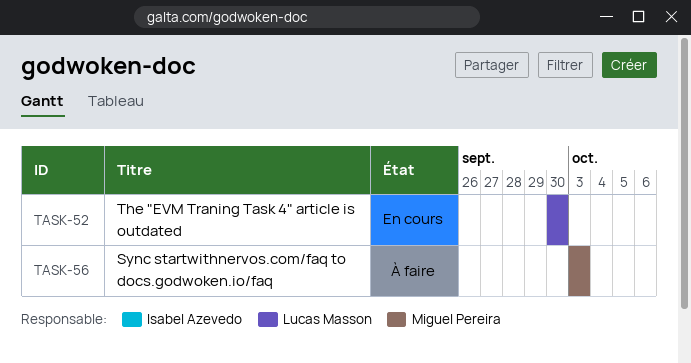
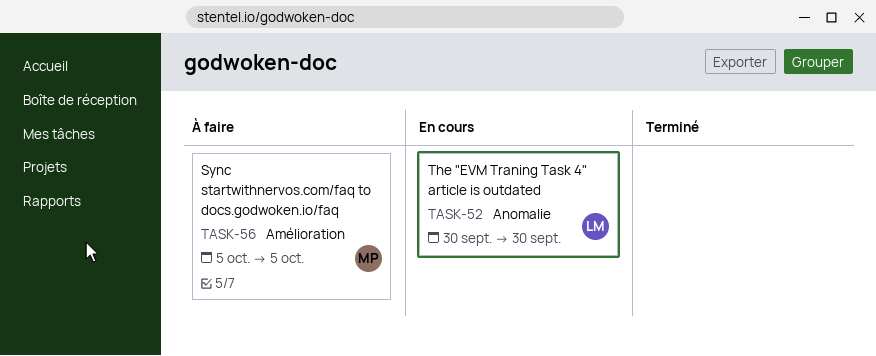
TASK-56, start: Oct 3 -> Oct 5
TASK-56, due: Oct 3 -> Oct 5

